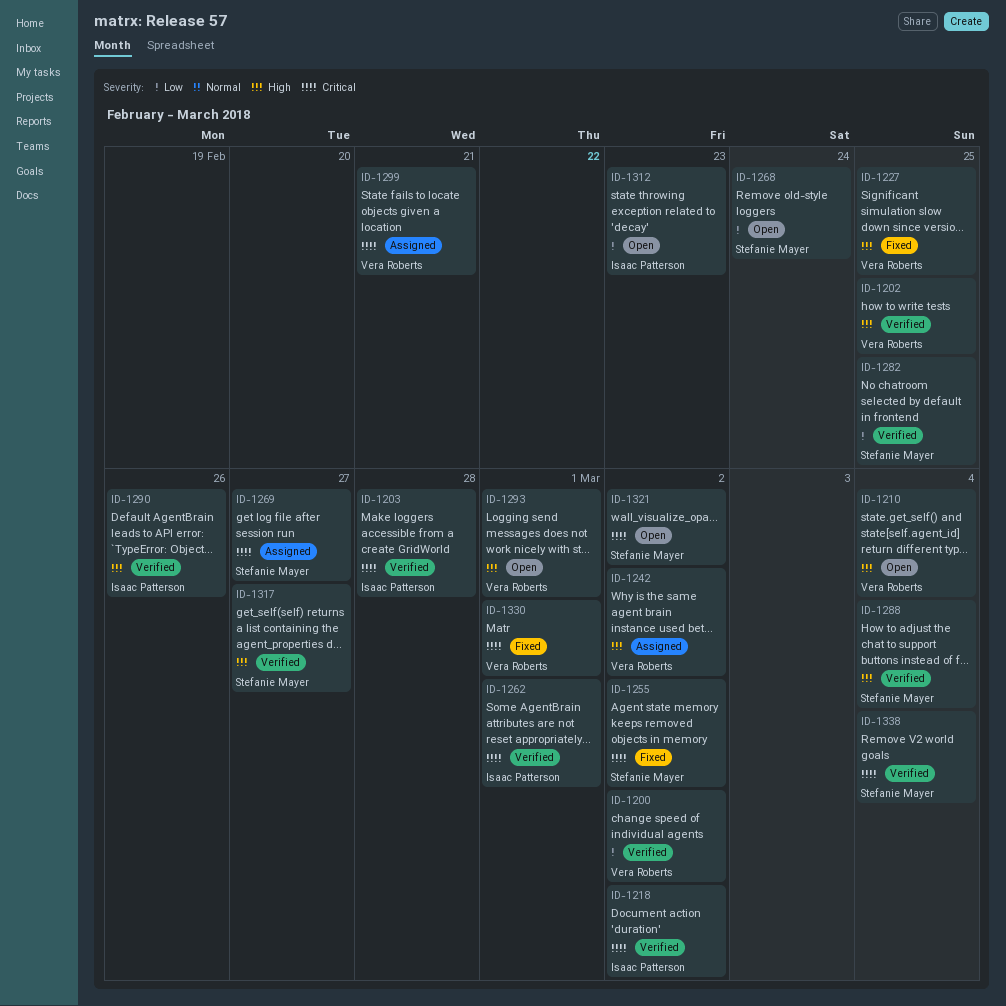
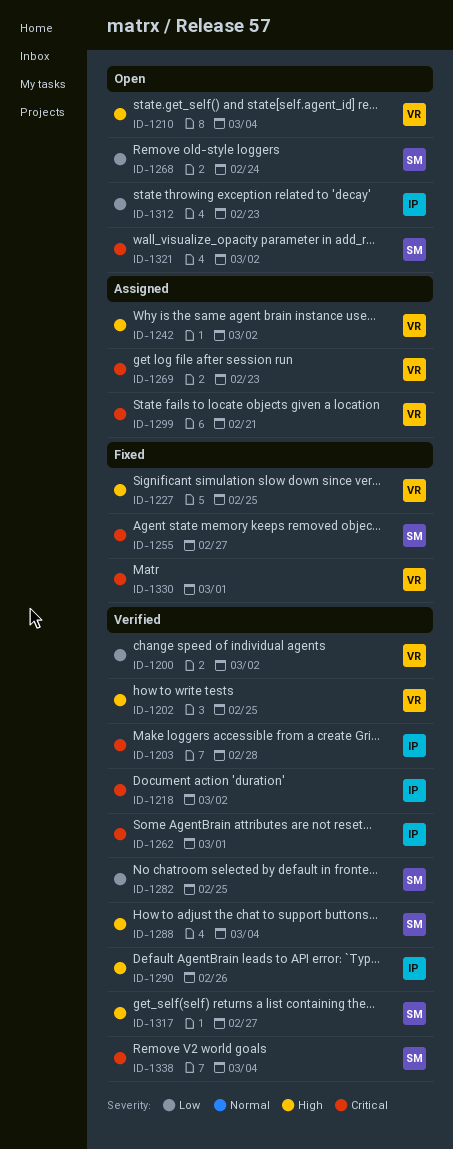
ID-1255, due: Mar 2 -> Feb 27
ID-1269, owner: Stefanie Mayer -> Vera Roberts
ID-1269, due: Feb 27 -> Feb 23
ID-1293: present -> none

